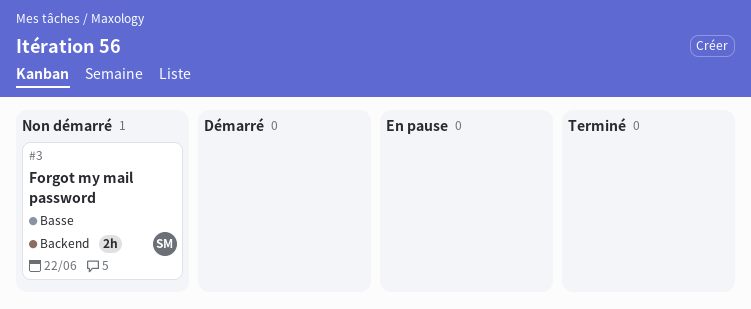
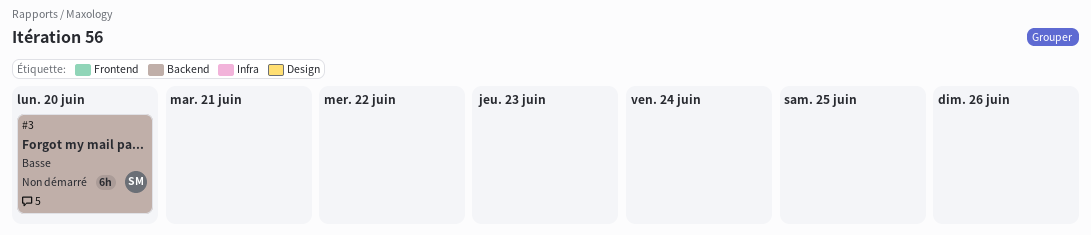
#3, estimate: 2h -> 6h
#3, due: Jun 22 -> Jun 20

